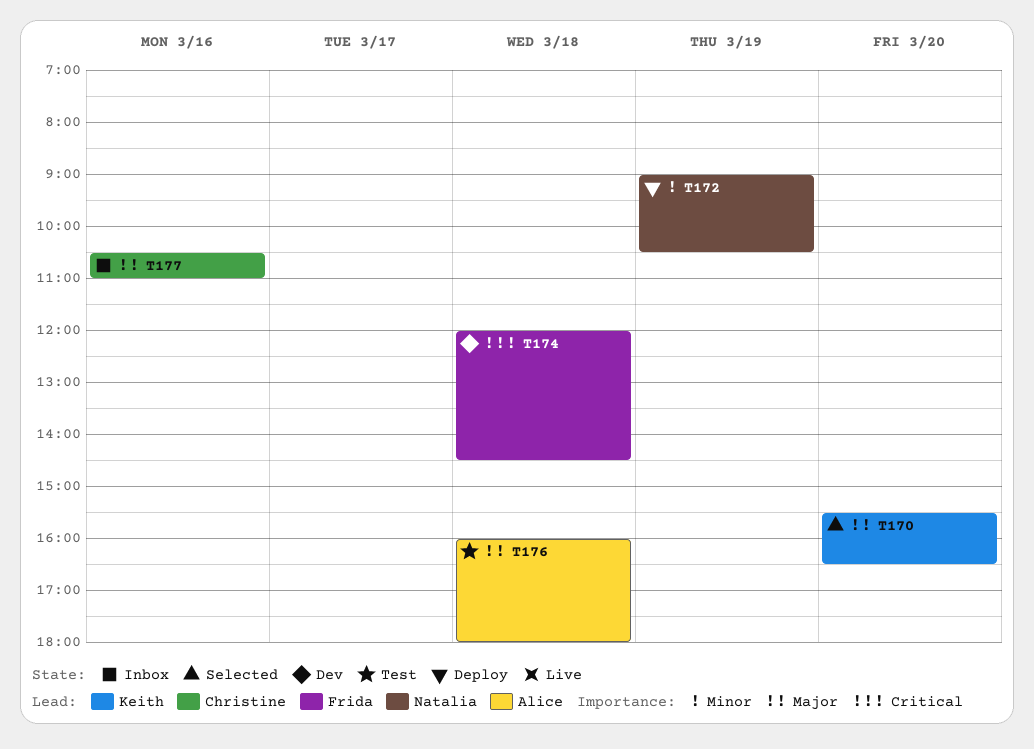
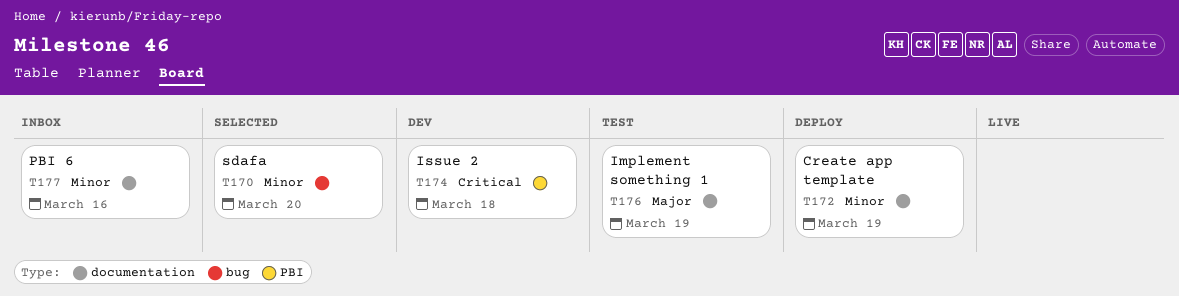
T170, priority: Major -> Minor
T176, day: Mar 18 -> Mar 19
T177, priority: Major -> Minor

